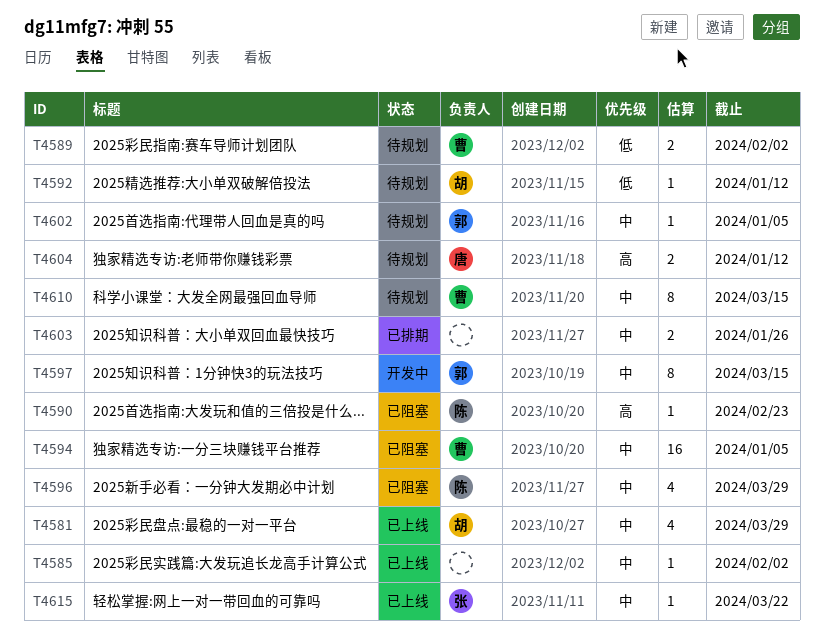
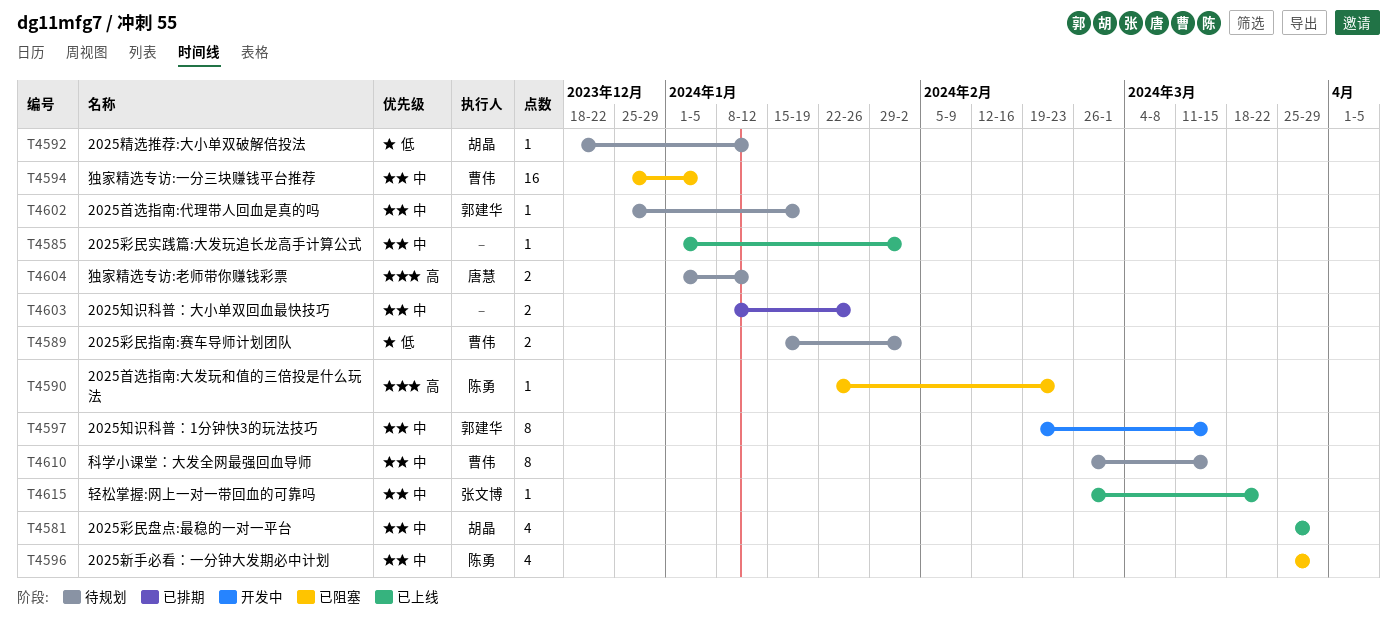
T4602, due: Jan 5 -> Jan 19

